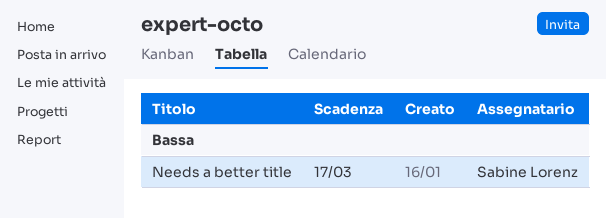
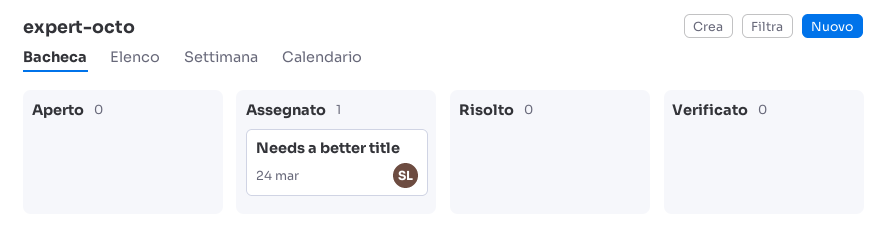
Needs a better title, due: Mar 17 -> Mar 24

